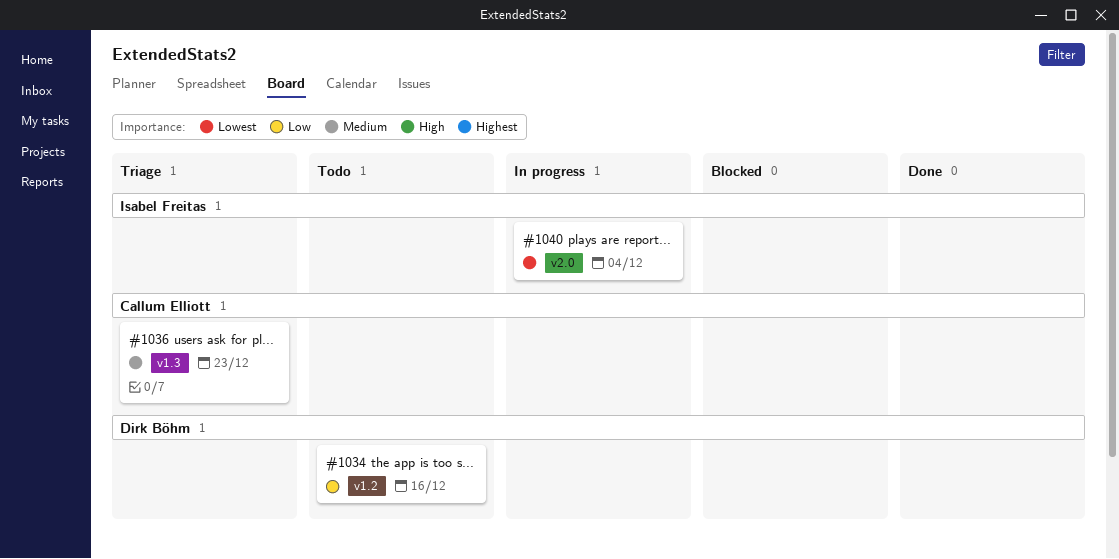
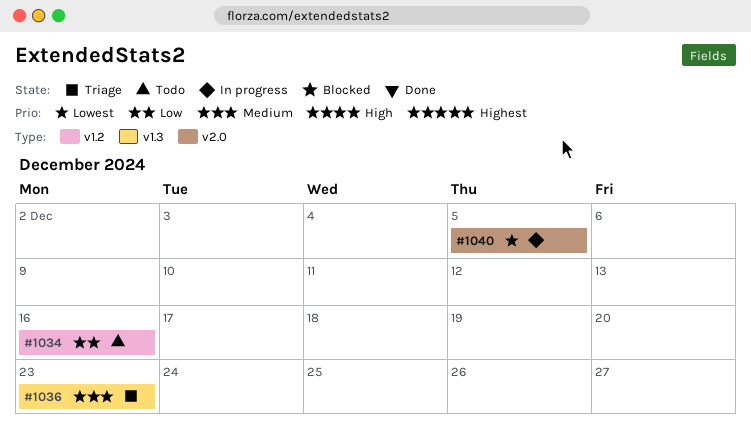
#1040, due: Dec 4 -> Dec 5

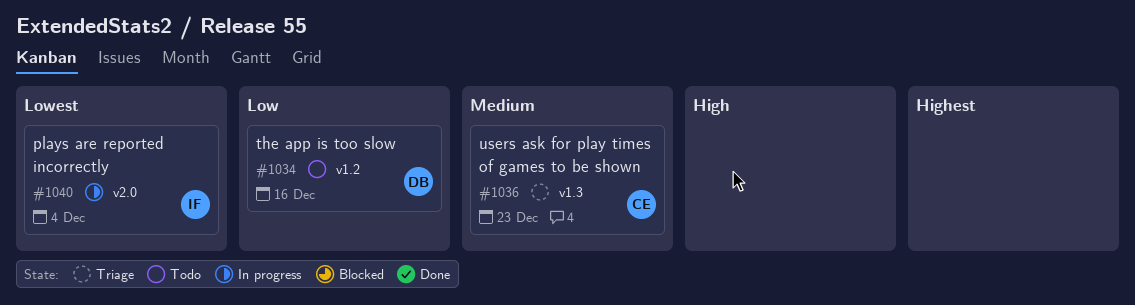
#1040, due: Dec 5 -> Dec 4

